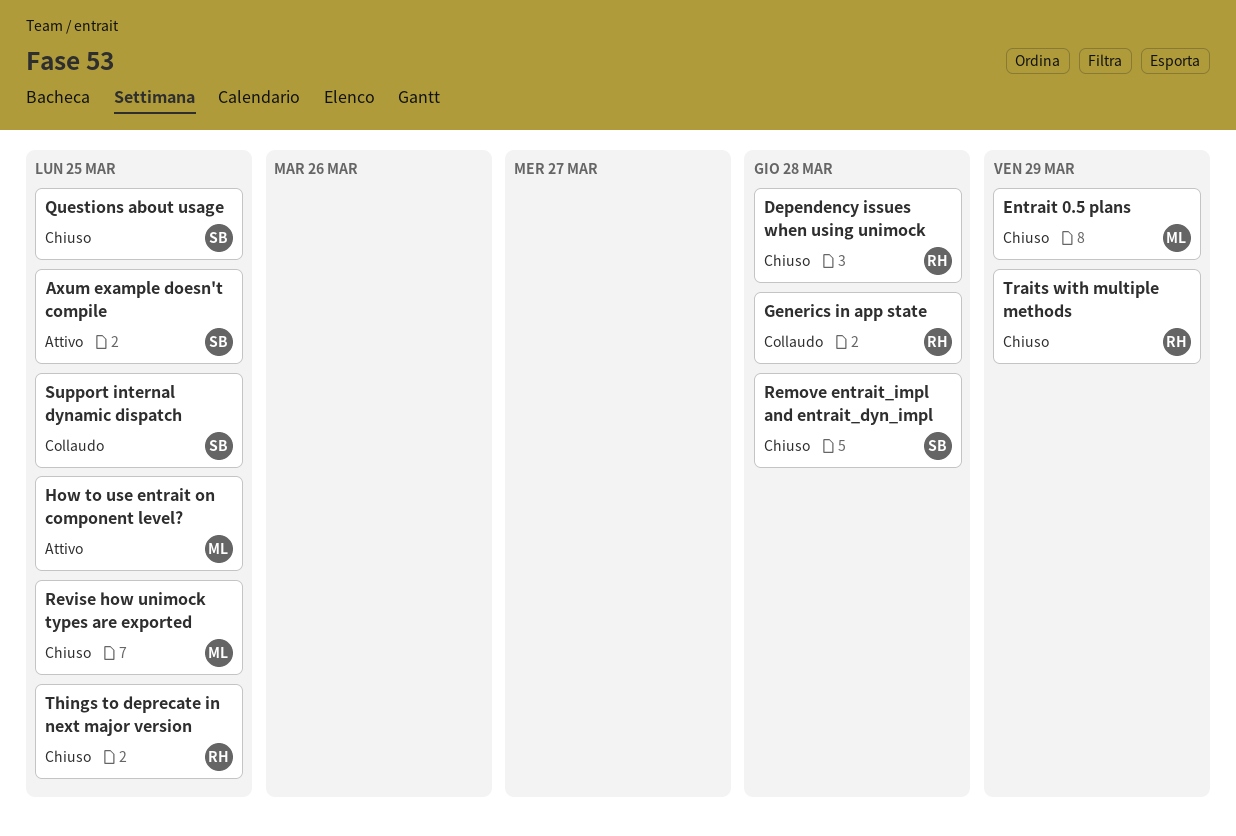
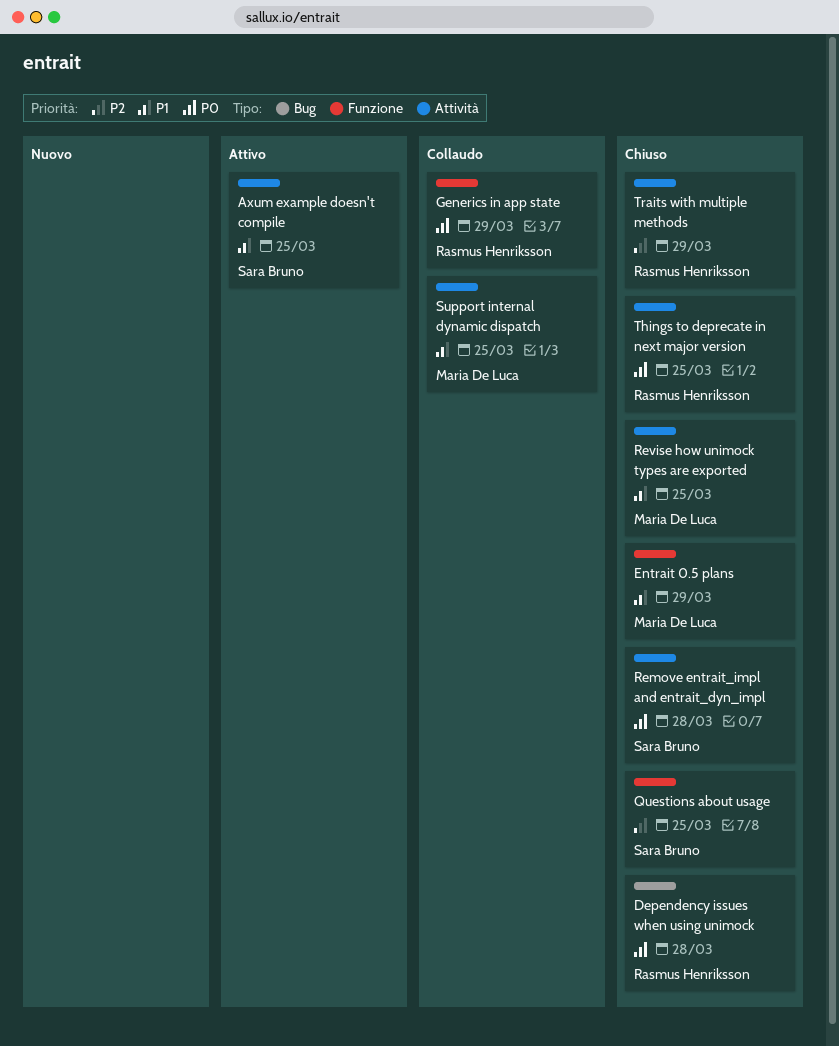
Generics in app state, due: Mar 28 -> Mar 29
How to use entrait on component level?: present -> none
Support internal dynamic dispatch, owner: Sara Bruno -> Maria De Luca

